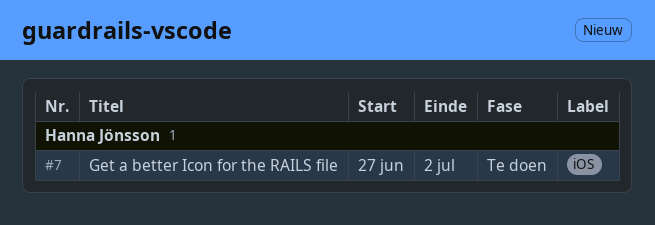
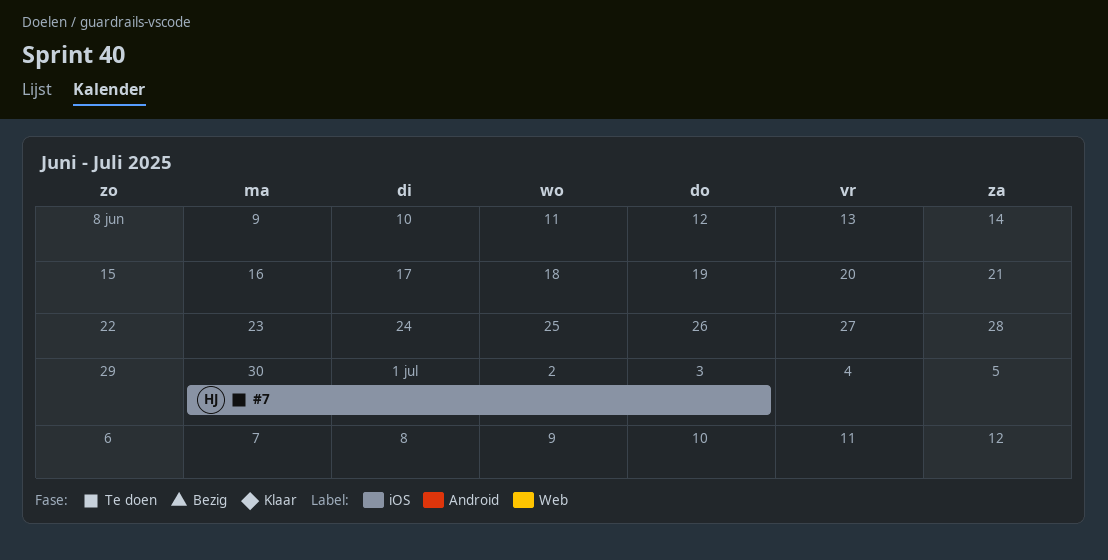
#7, start: Jun 27 -> Jun 30
#7, due: Jul 2 -> Jul 3

